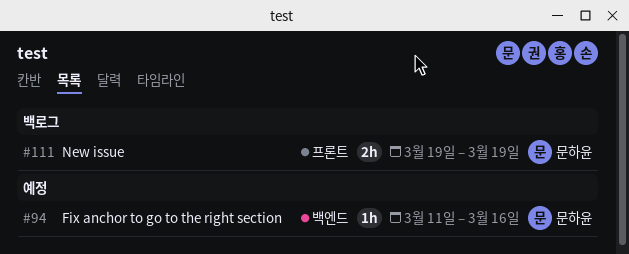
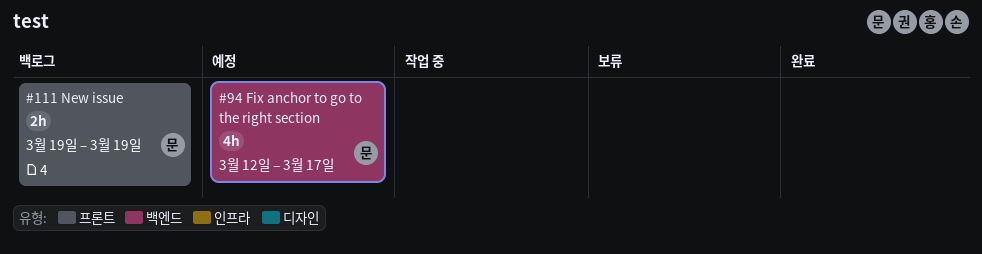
#94, estimate: 1h -> 4h
#94, start: Mar 11 -> Mar 12
#94, due: Mar 16 -> Mar 17

